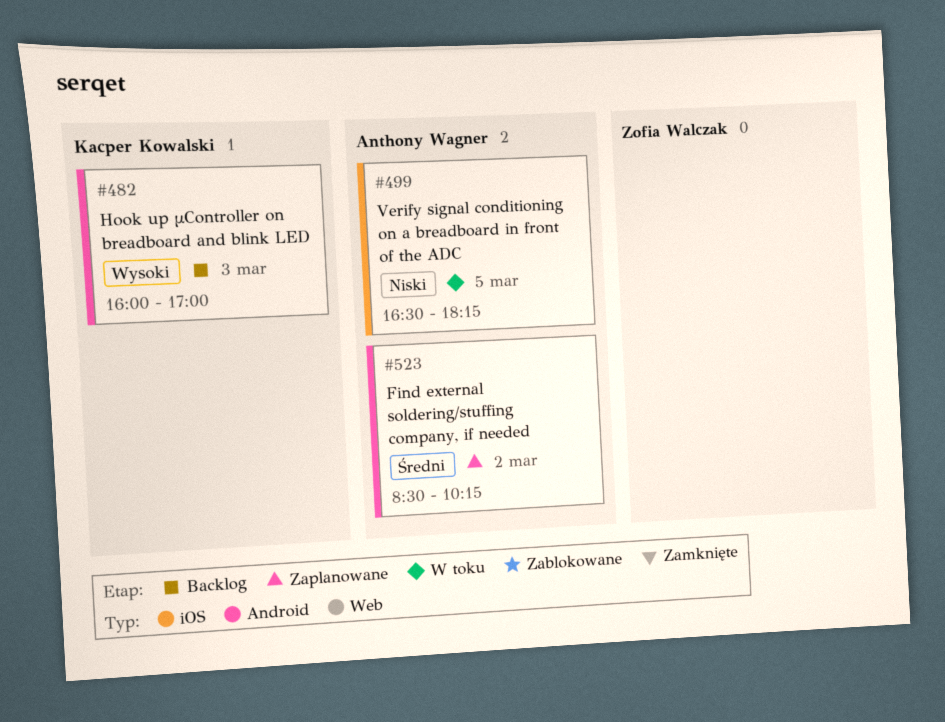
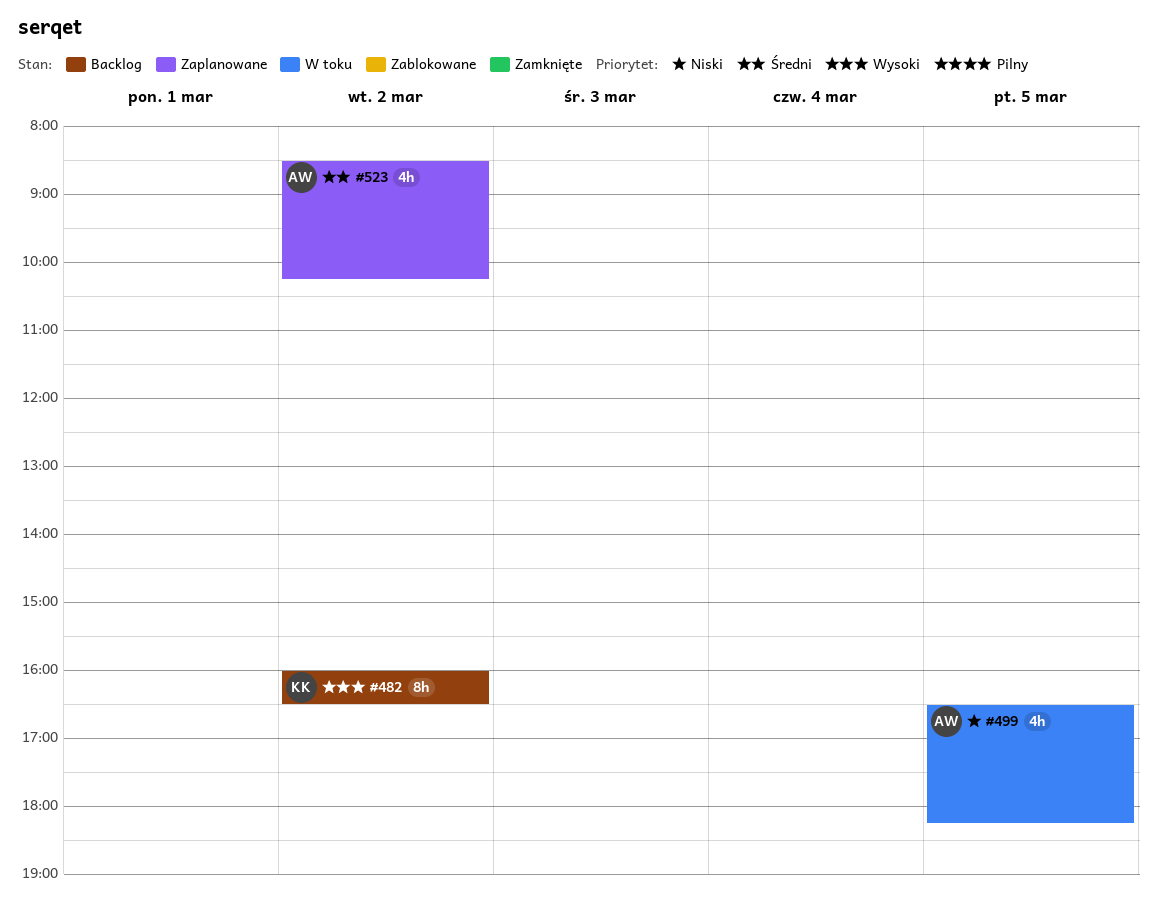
#482, day: Mar 3 -> Mar 2
#482, ends: 17:00 -> 16:30

